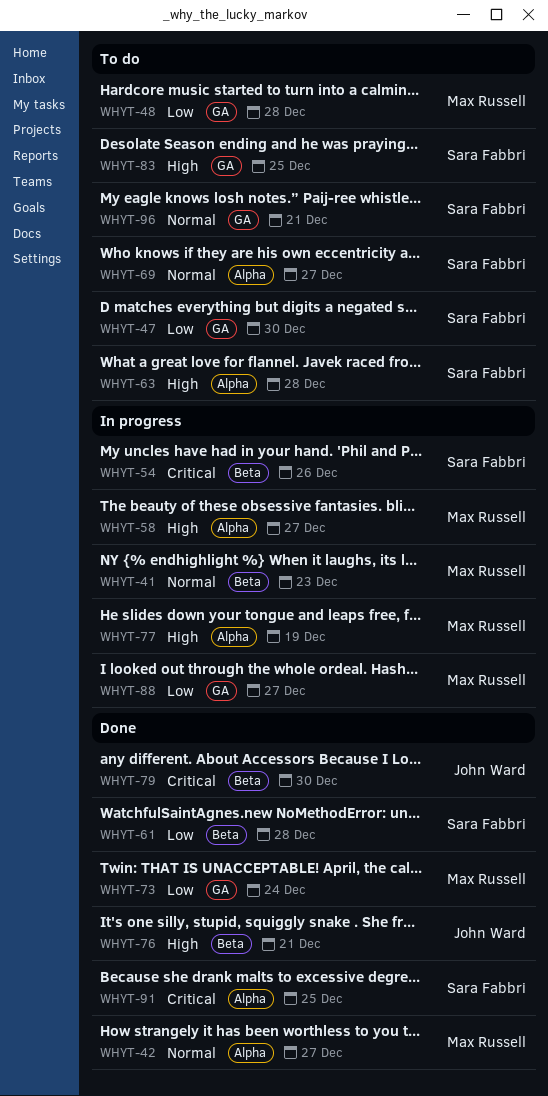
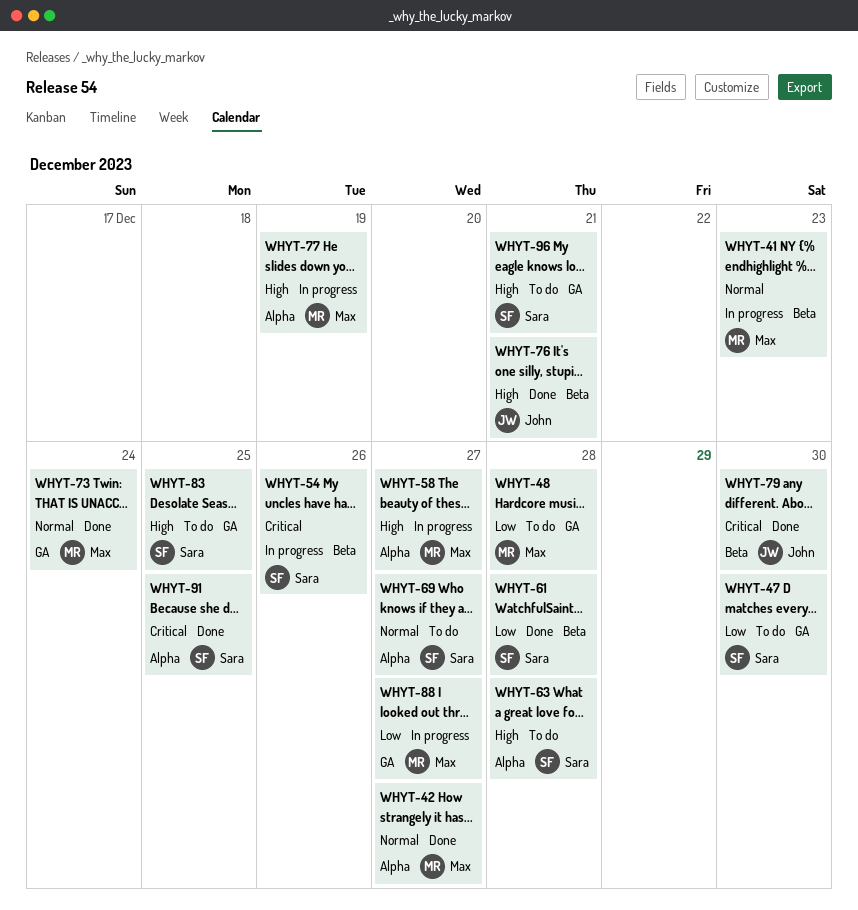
WHYT-73, priority: Low -> Normal
WHYT-96, priority: Normal -> High

